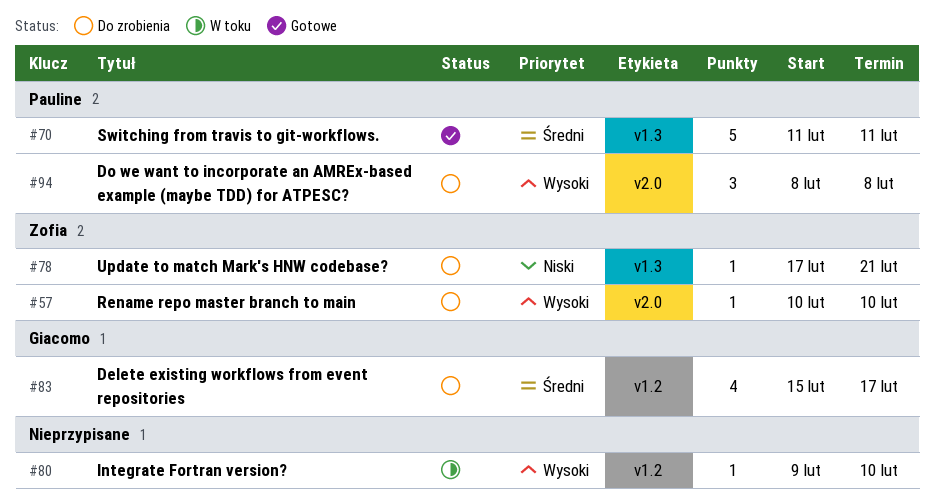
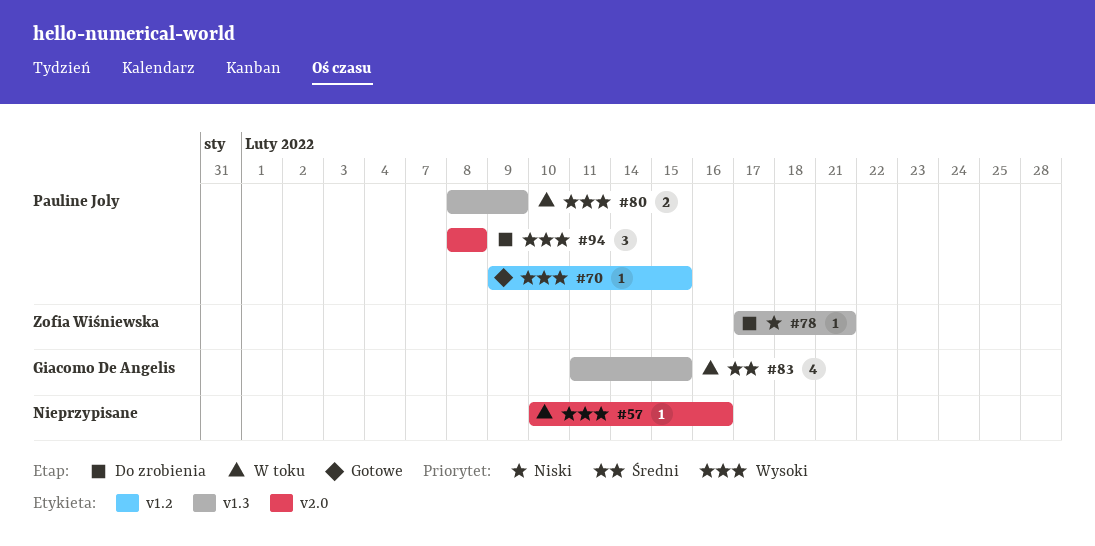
#57, status: Do zrobienia -> W toku
#57, owner: Zofia Wiśniewska -> none
#57, due: Feb 10 -> Feb 16
#70, priority: Średni -> Wysoki
#70, label: v1.3 -> v1.2
#70, estimate: 5 -> 1
#70, start: Feb 11 -> Feb 9
#70, due: Feb 11 -> Feb 15
#80, owner: none -> Pauline Joly
#80, label: v1.2 -> v1.3
#80, estimate: 1 -> 2
#80, start: Feb 9 -> Feb 8
#80, due: Feb 10 -> Feb 9
#83, status: Do zrobienia -> W toku
#83, label: v1.2 -> v1.3
#83, start: Feb 15 -> Feb 11
#83, due: Feb 17 -> Feb 15

